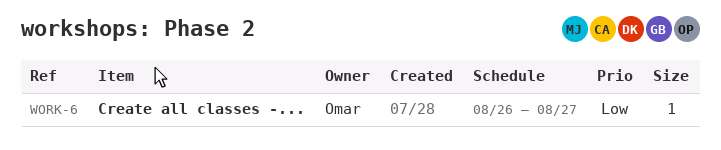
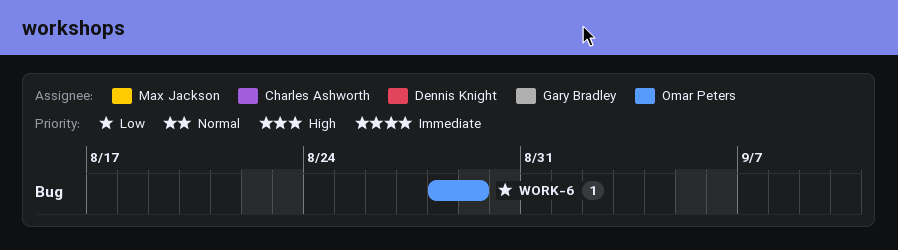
WORK-6, start: Aug 26 -> Aug 28
WORK-6, due: Aug 27 -> Aug 29

